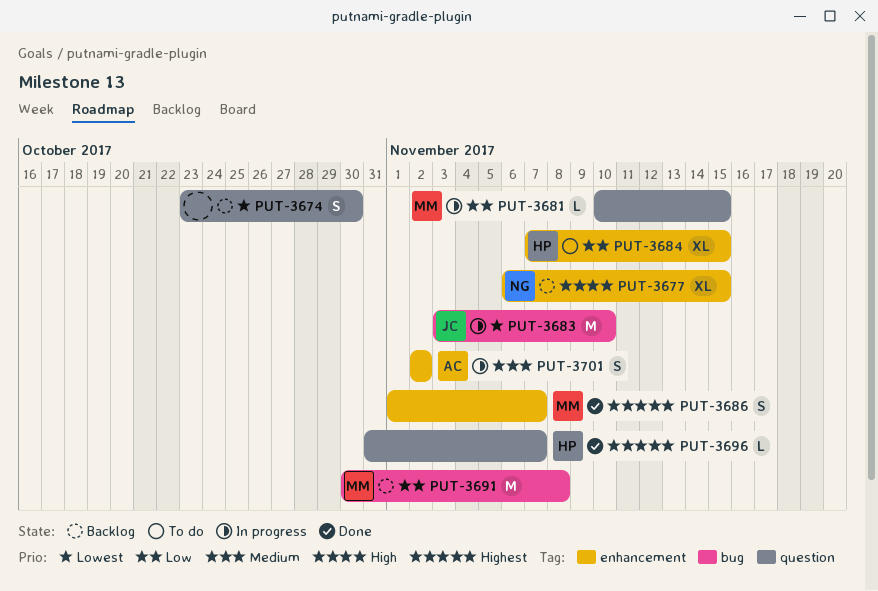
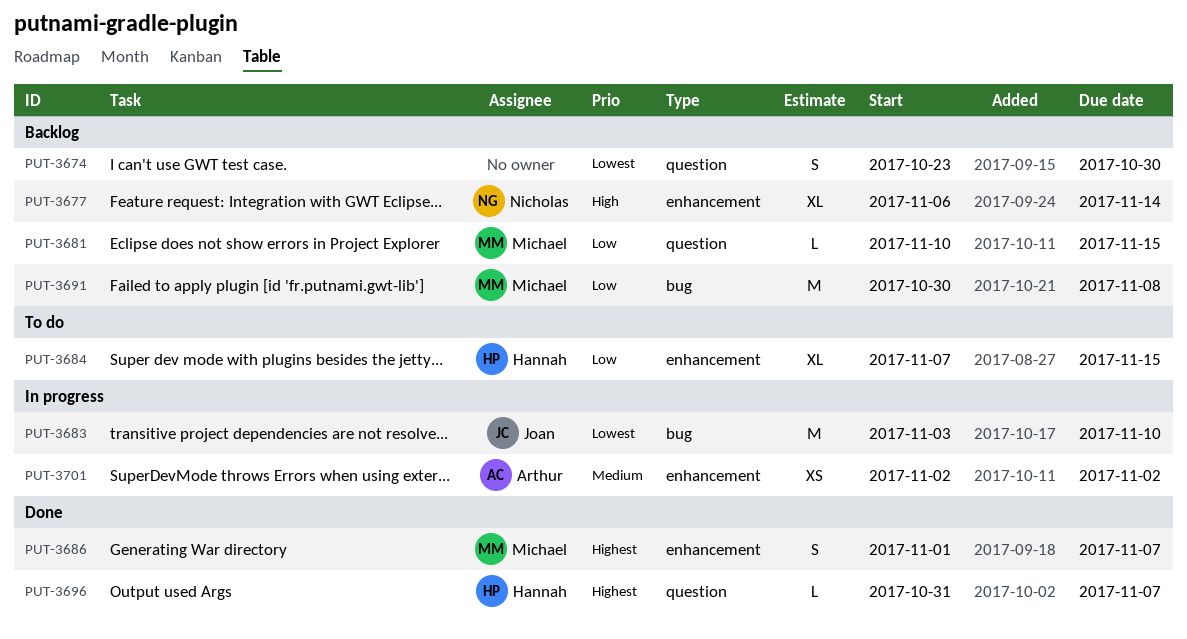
PUT-3677, due: Nov 15 -> Nov 14
PUT-3681, status: In progress -> Backlog
PUT-3701, estimate: S -> XS

